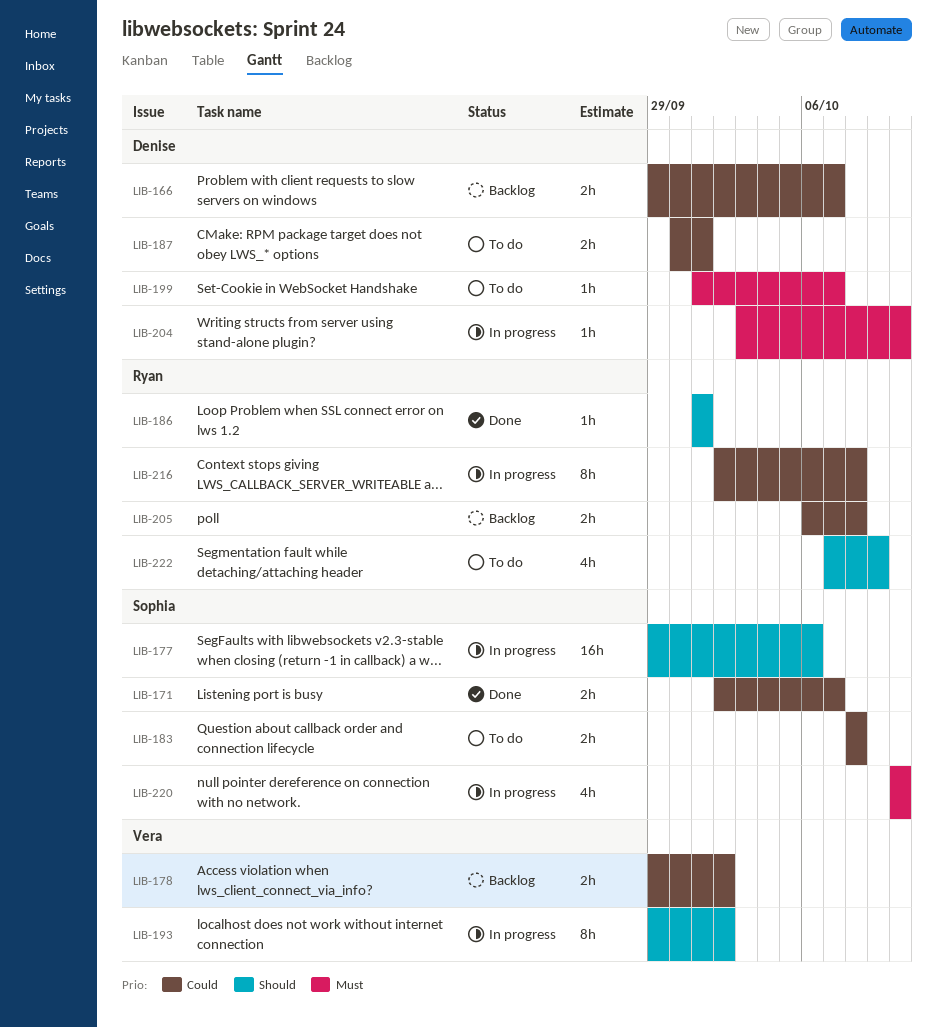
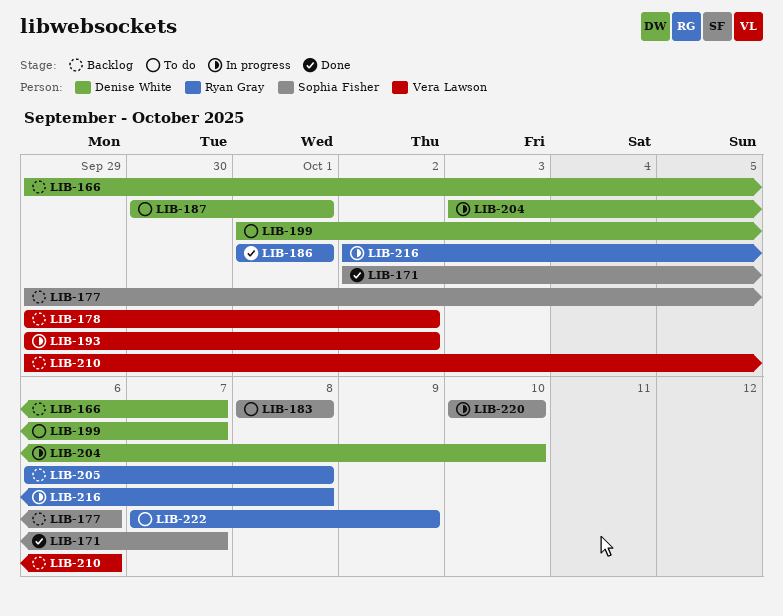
LIB-177, status: In progress -> Backlog
LIB-210: none -> present

